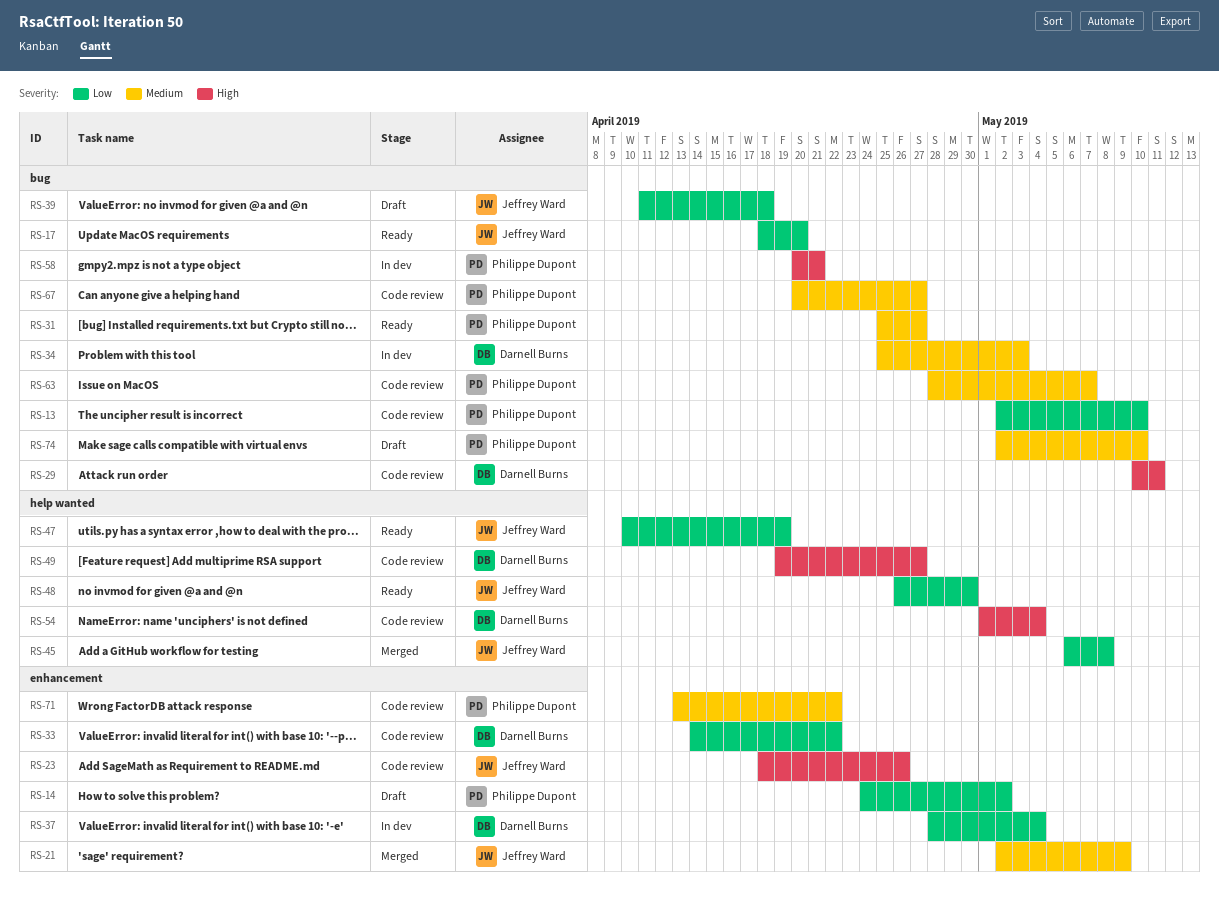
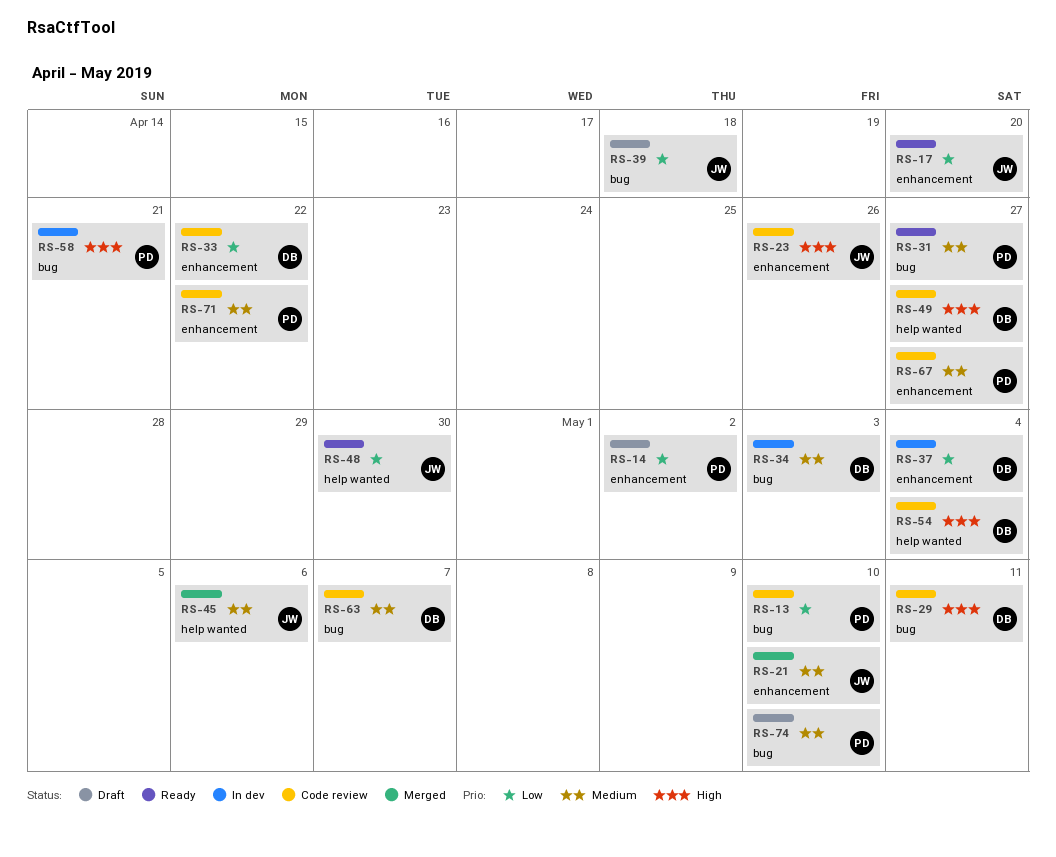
RS-17, label: bug -> enhancement
RS-21, due: May 9 -> May 10
RS-45, priority: Low -> Medium
RS-45, due: May 8 -> May 6
RS-47: present -> none
RS-63, owner: Philippe Dupont -> Darnell Burns
RS-67, label: bug -> enhancement

